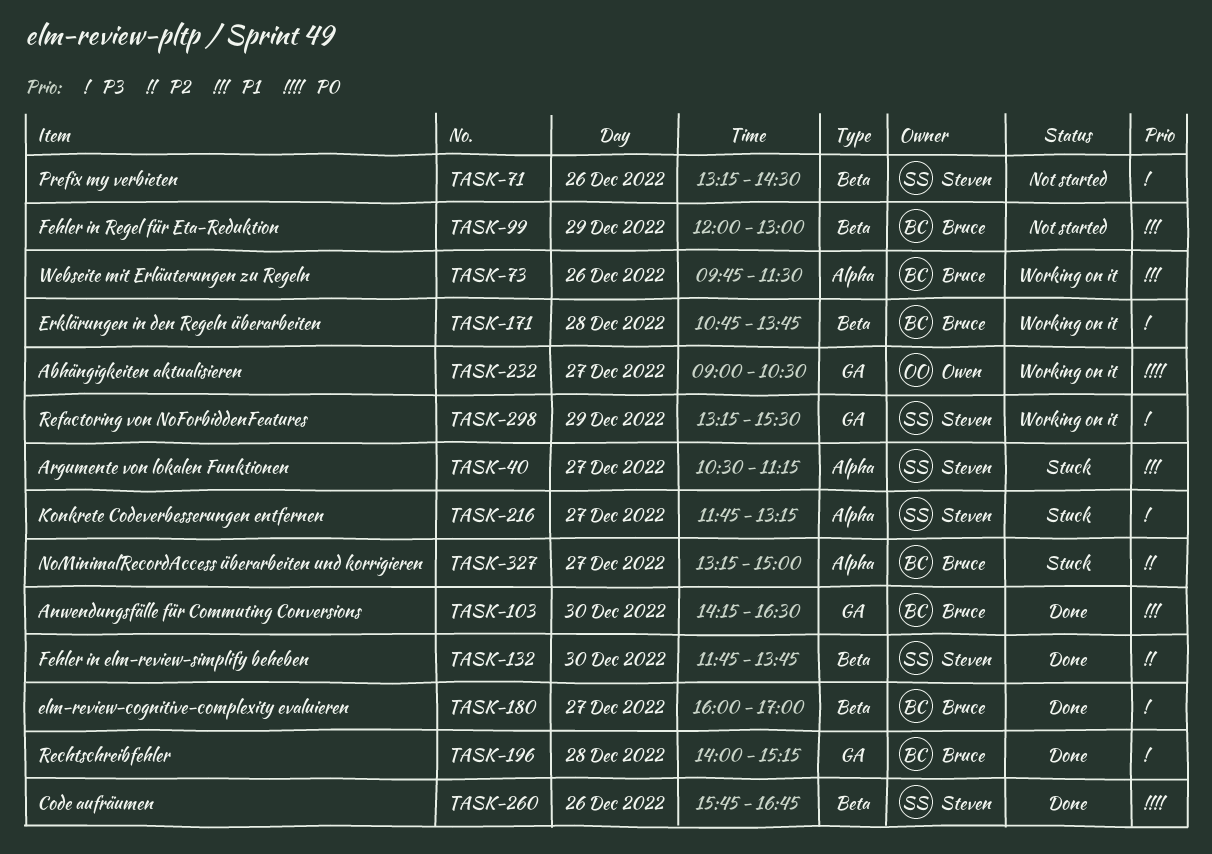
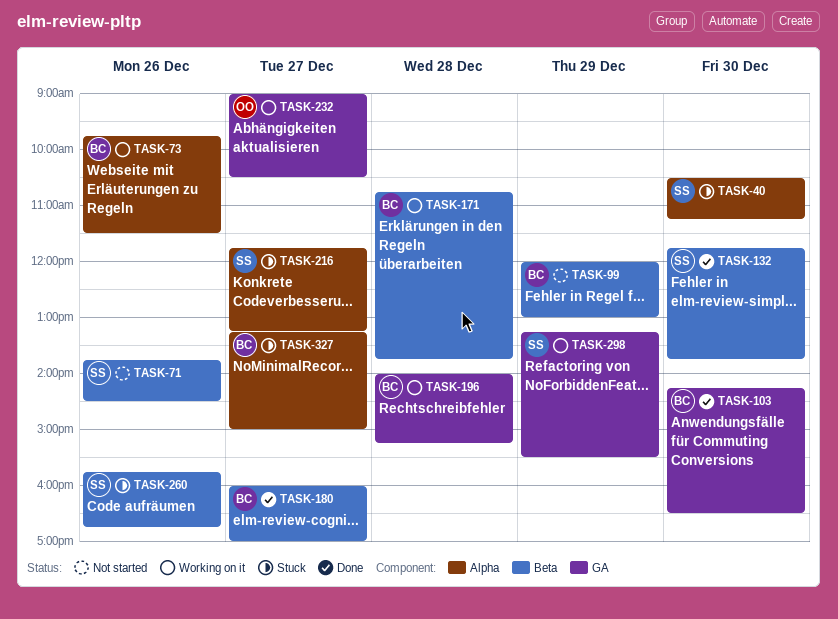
TASK-40, day: Dec 27 -> Dec 30
TASK-71, begins: 13:15 -> 13:45
TASK-196, status: Done -> Working on it
TASK-260, status: Done -> Stuck

